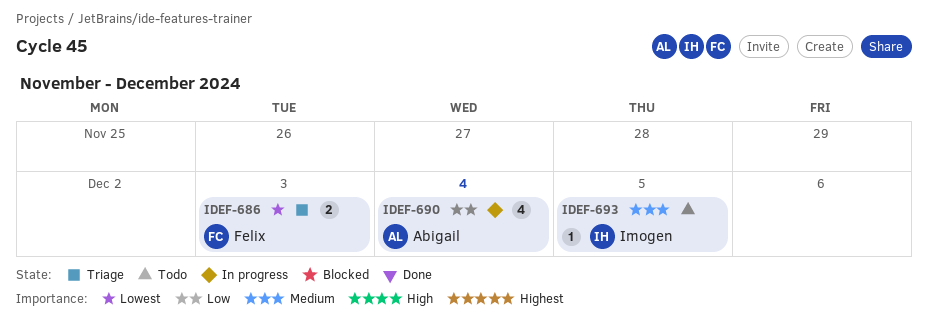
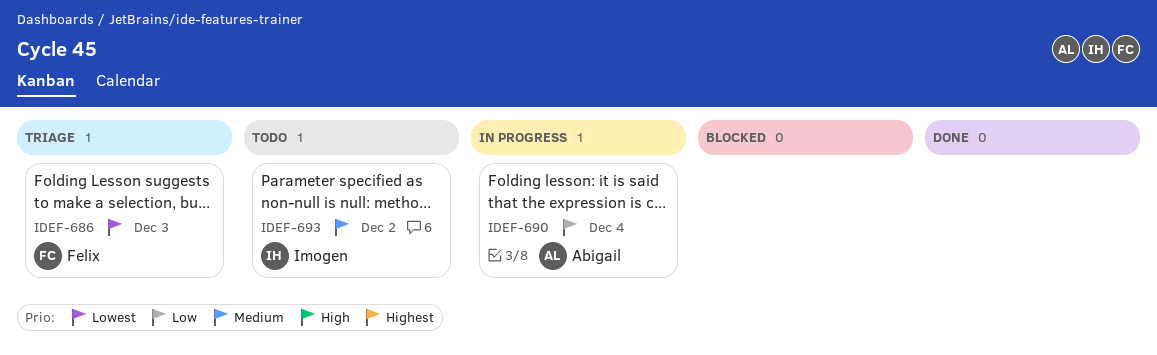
IDEF-693, due: Dec 5 -> Dec 2

